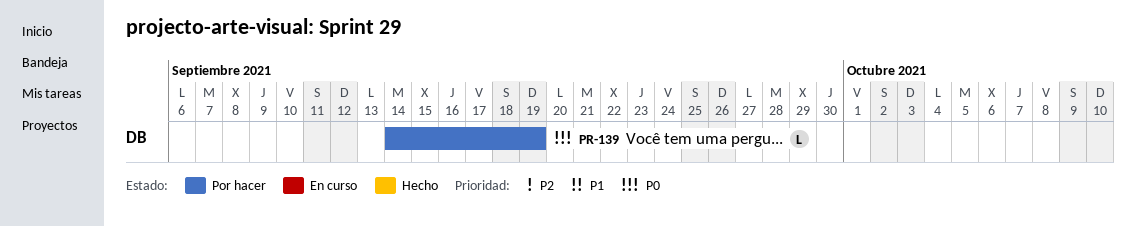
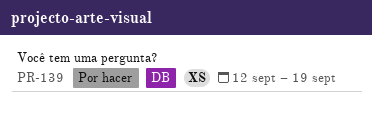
PR-139, estimate: L -> XS
PR-139, start: Sep 14 -> Sep 12

